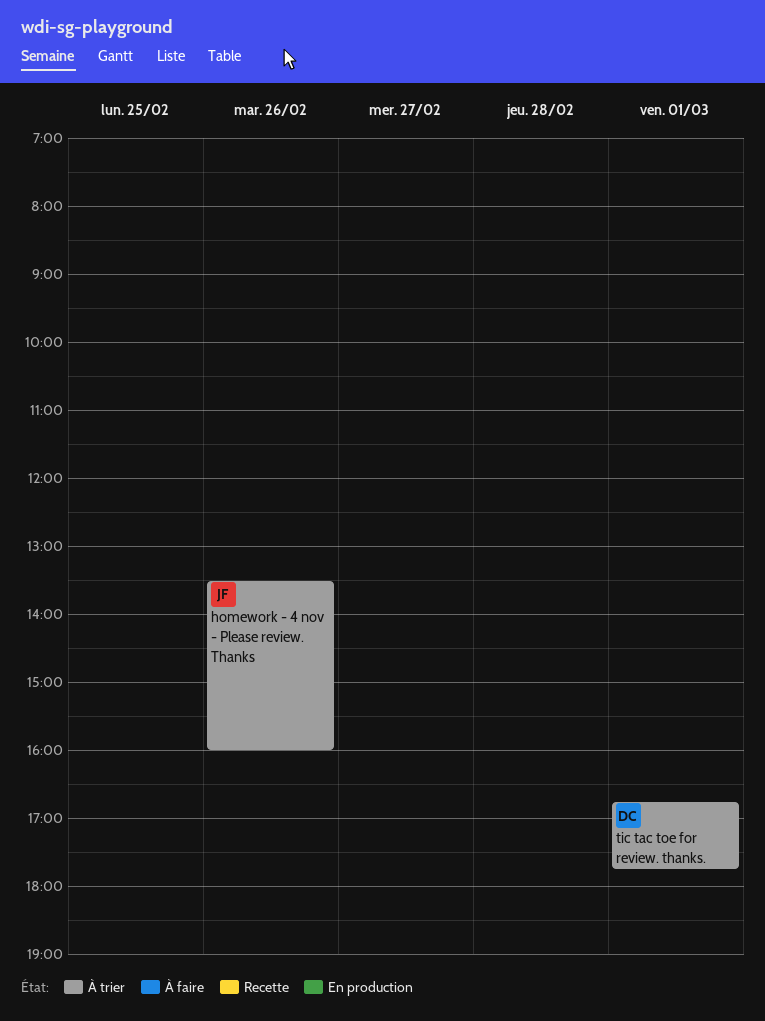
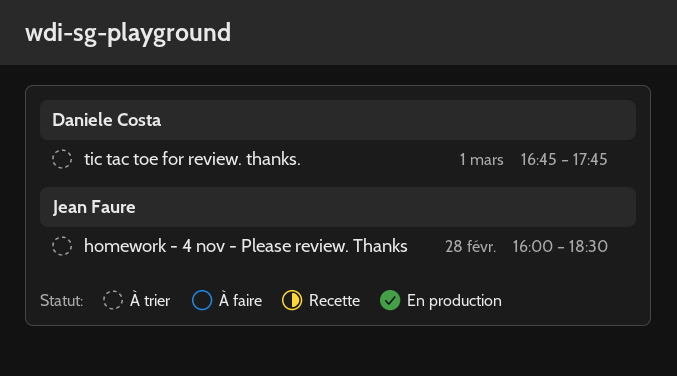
homework - 4 nov - Please review. Thanks, day: Feb 26 -> Feb 28
homework - 4 nov - Please review. Thanks, begins: 13:30 -> 16:00
homework - 4 nov - Please review. Thanks, ends: 16:00 -> 18:30

